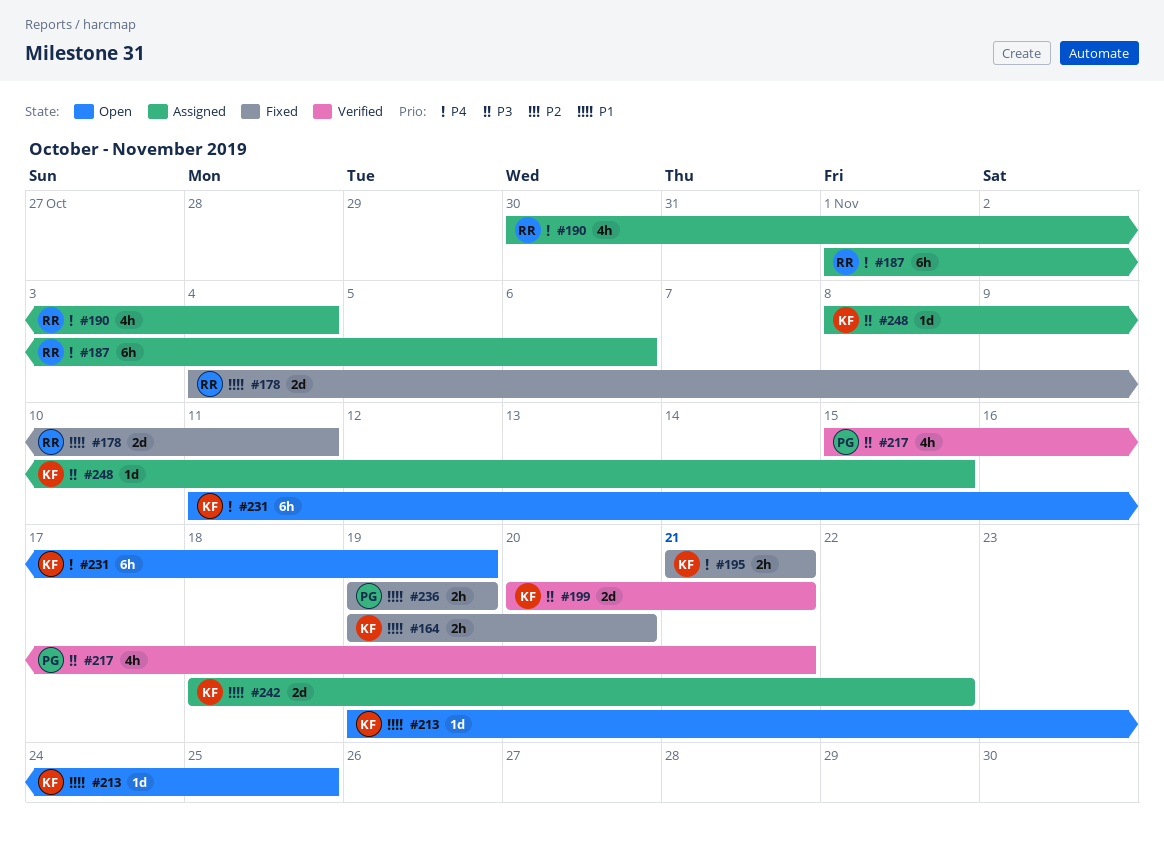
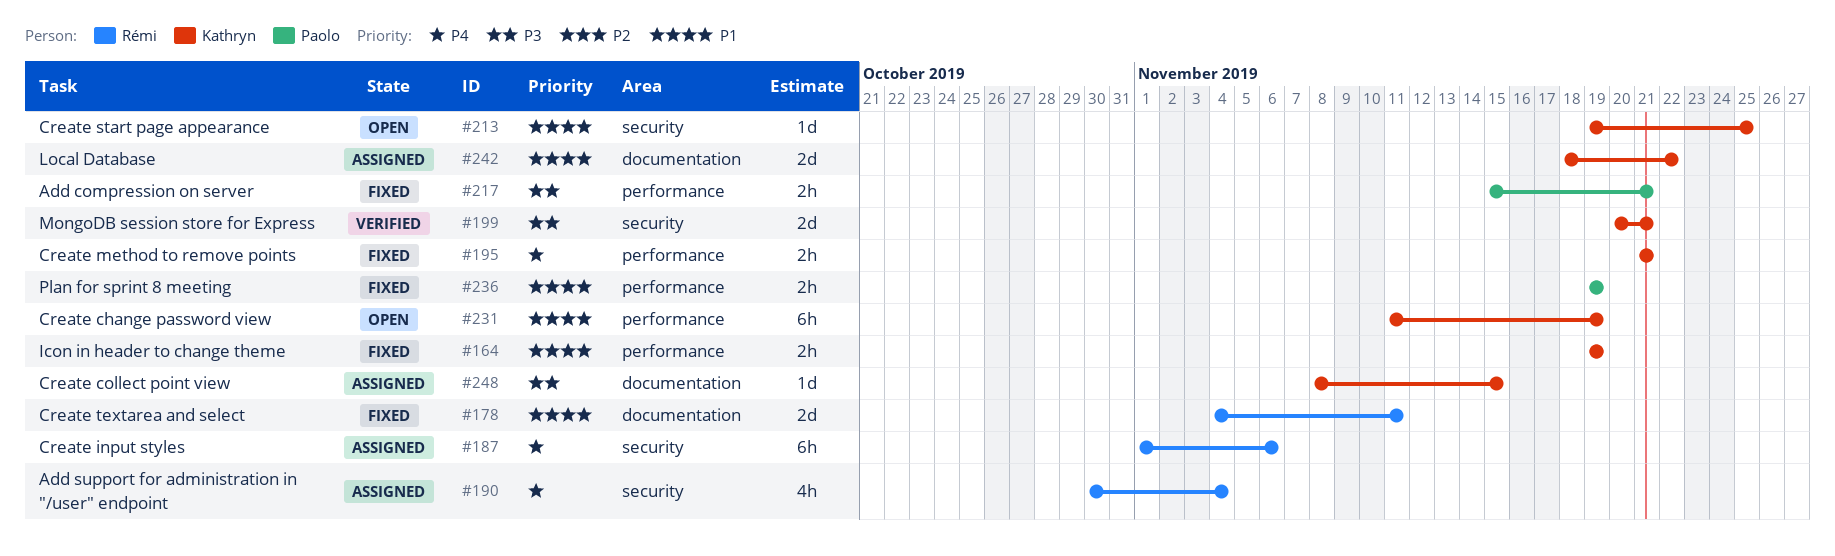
#164, due: Nov 20 -> Nov 19
#217, status: Verified -> Fixed
#217, estimate: 4h -> 2h
#231, priority: P4 -> P1

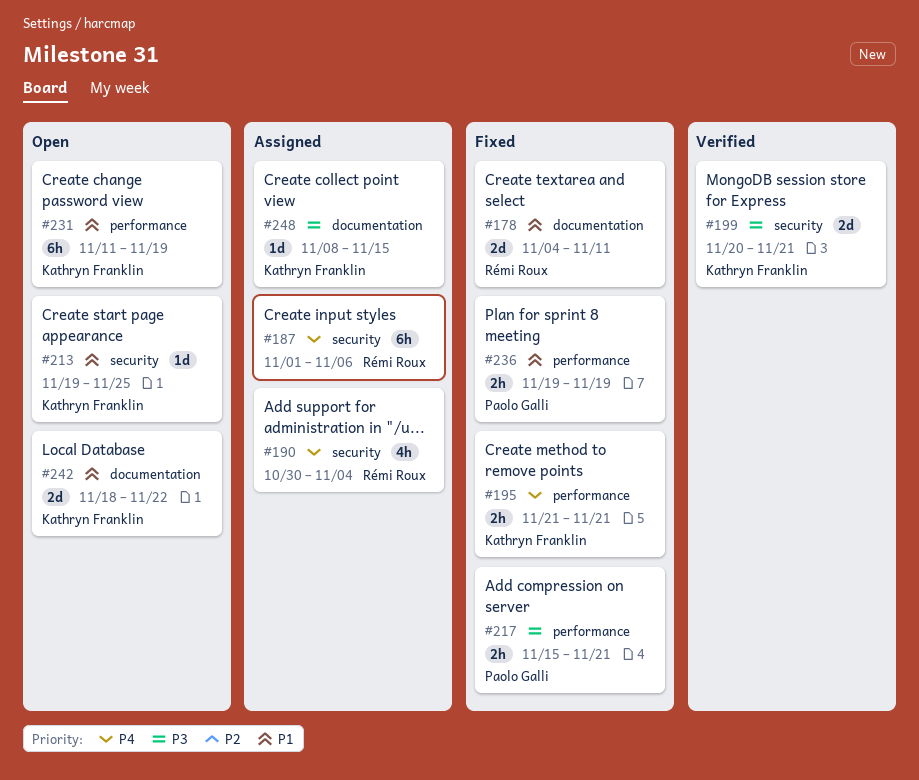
#164: present -> none
#242, status: Assigned -> Open

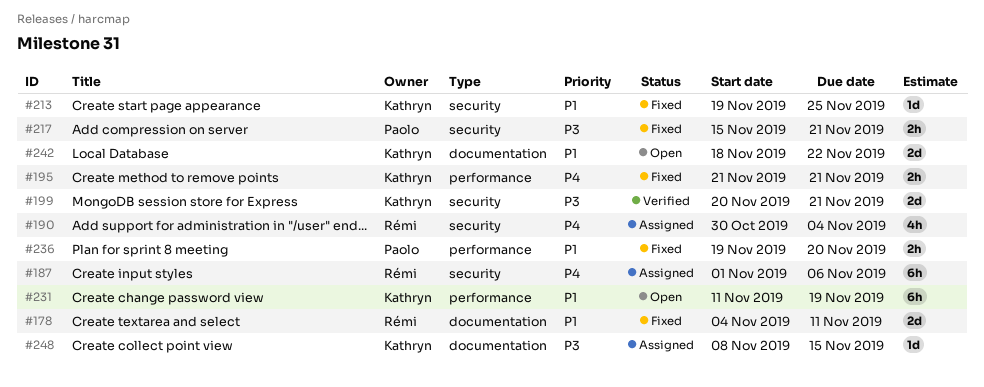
#213, status: Open -> Fixed
#217, label: performance -> security
#236, due: Nov 19 -> Nov 20

